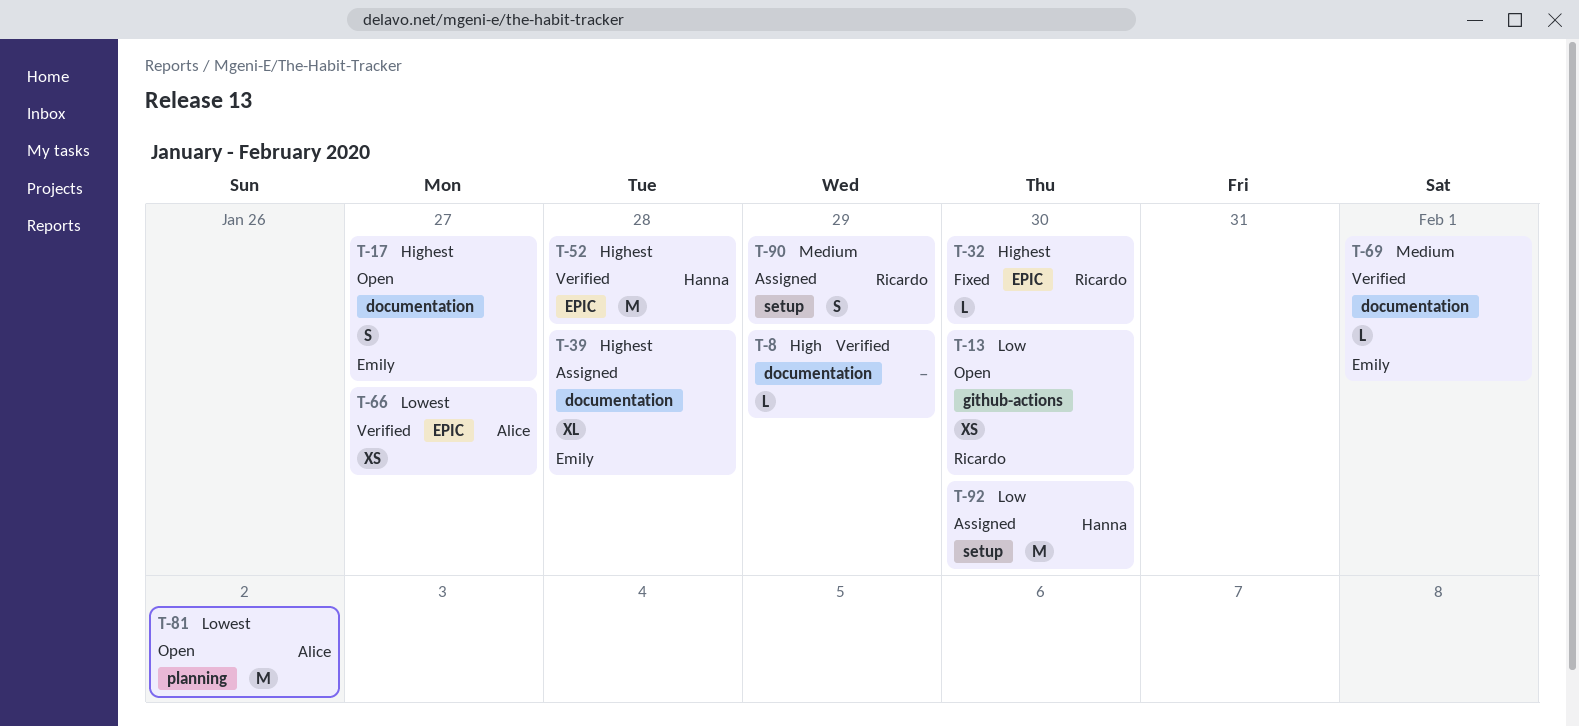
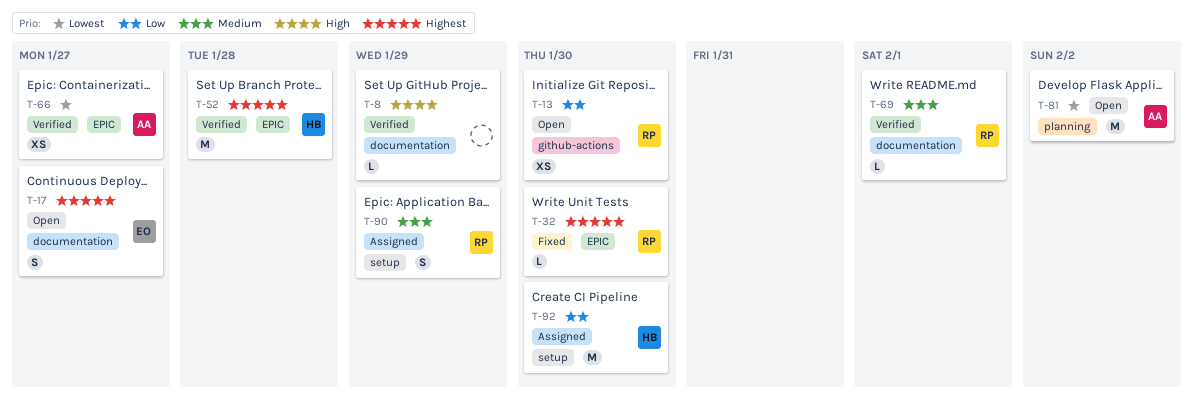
T-39: present -> none
T-69, owner: Emily -> Ricardo

